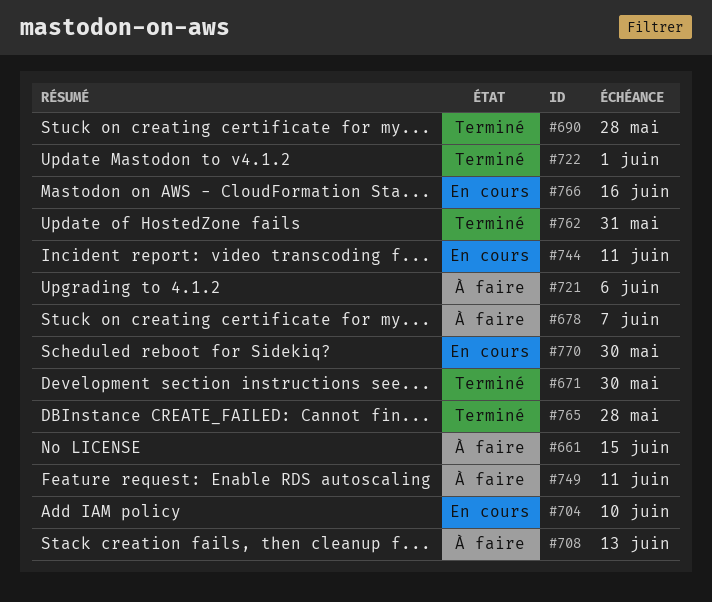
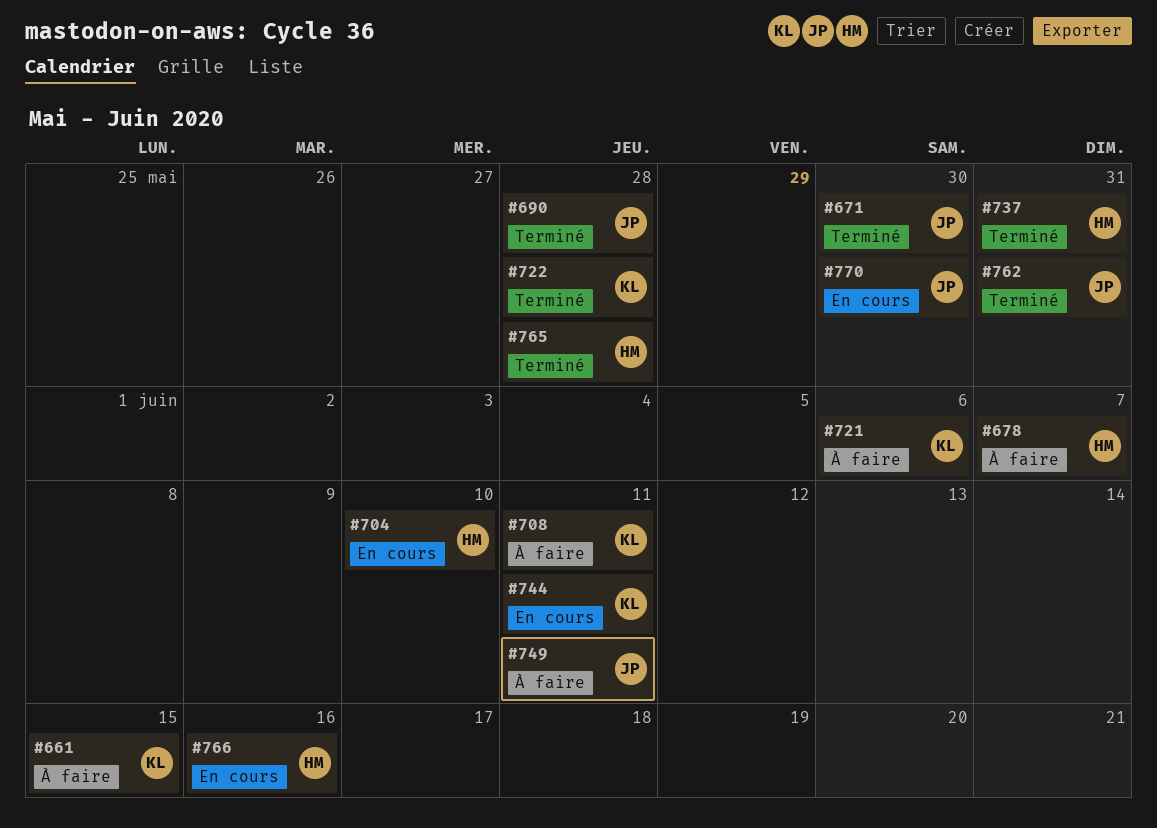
#708, due: Jun 13 -> Jun 11
#722, due: Jun 1 -> May 28
#737: none -> present

